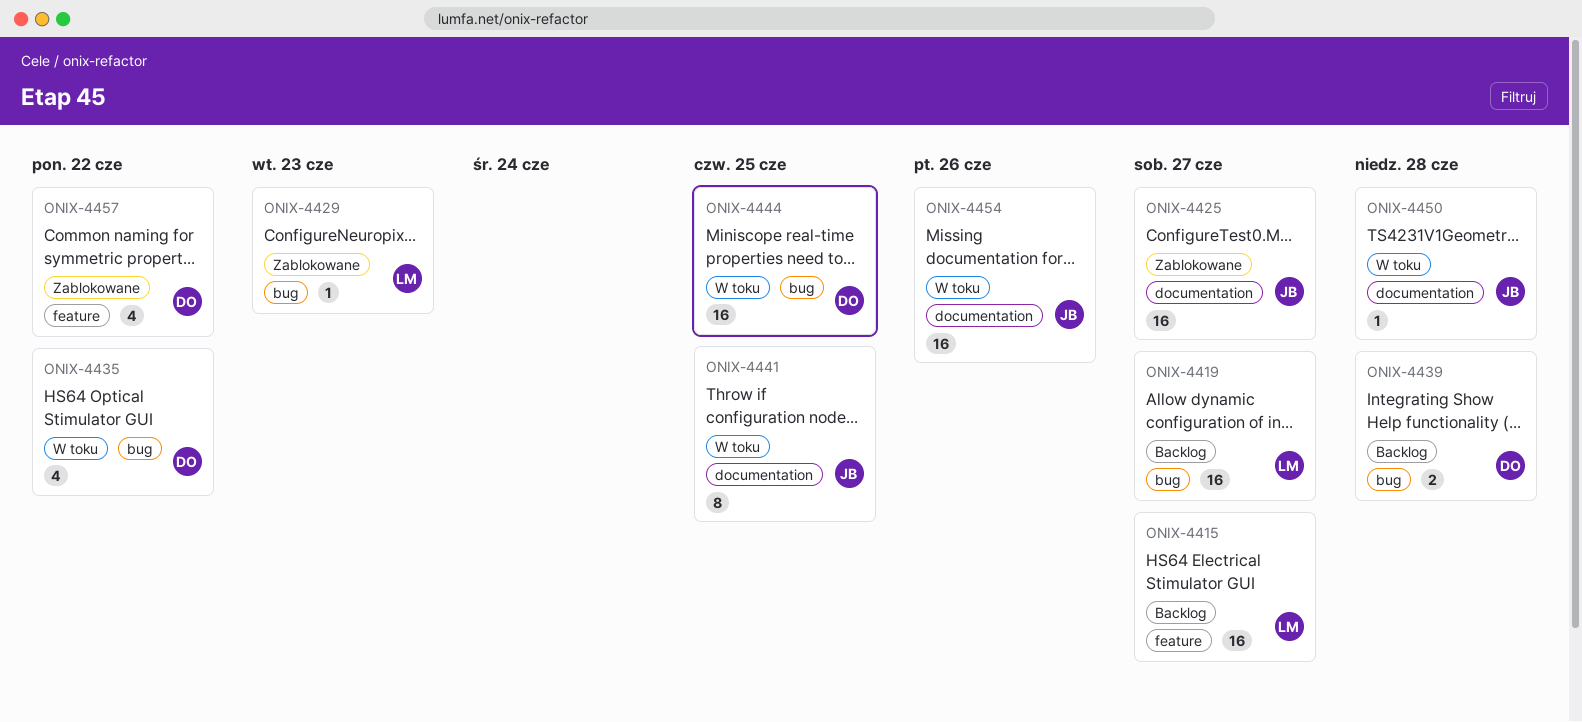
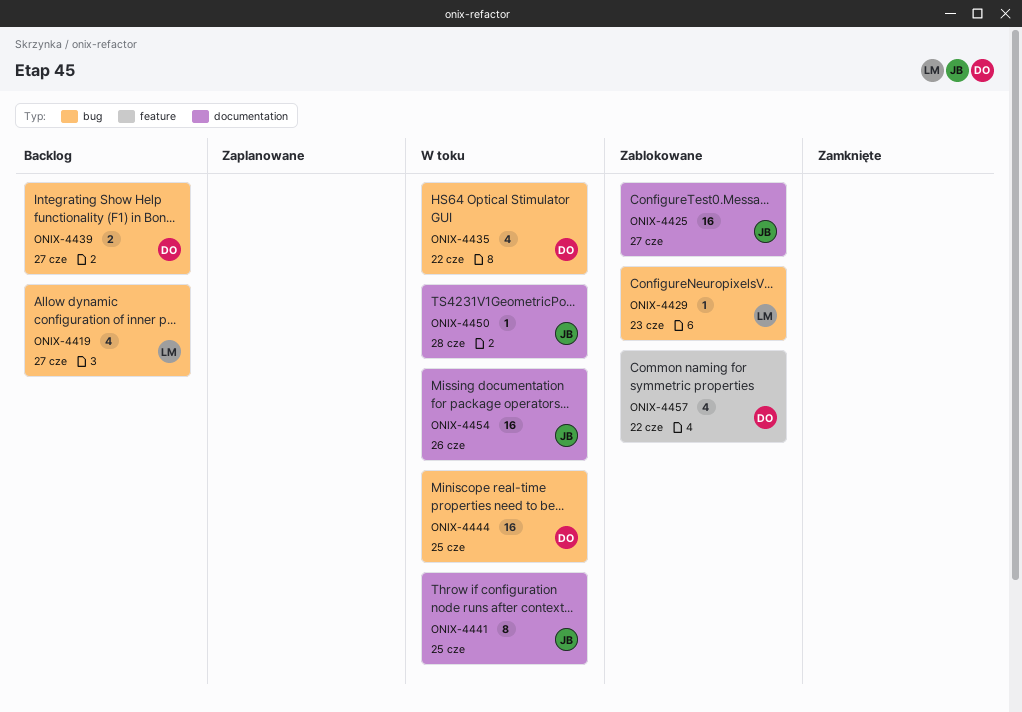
ONIX-4415: present -> none
ONIX-4419, estimate: 16 -> 4
ONIX-4439, due: Jun 28 -> Jun 27

